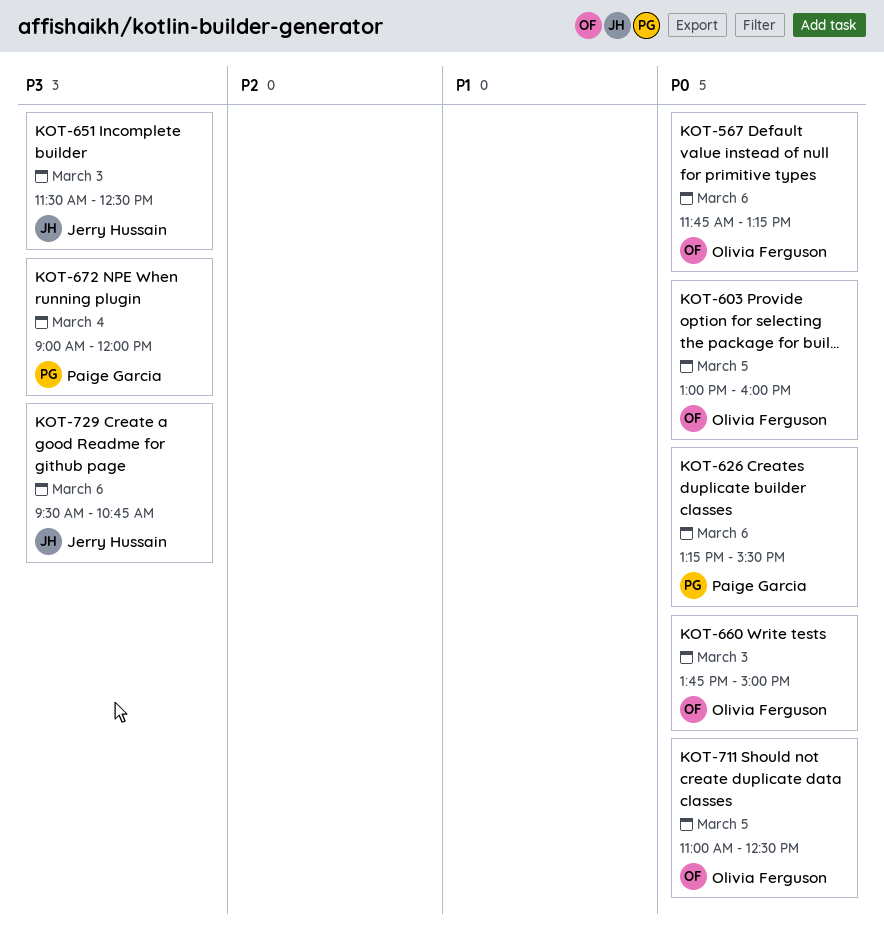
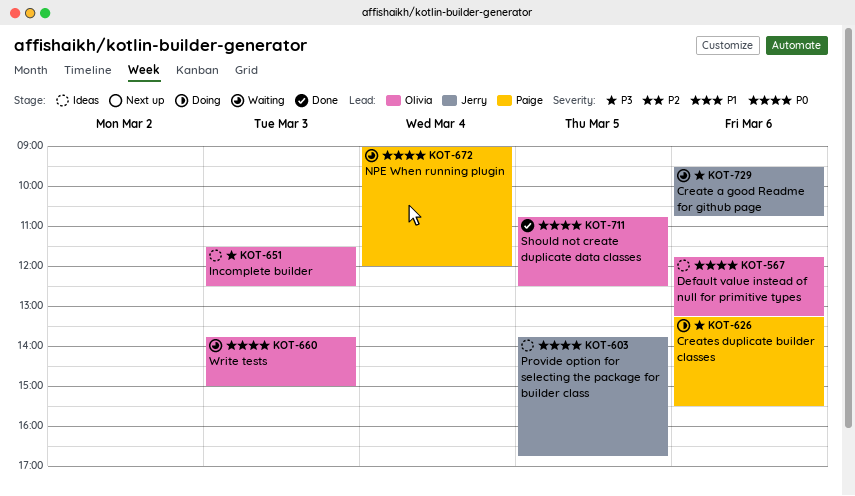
KOT-603, owner: Olivia Ferguson -> Jerry Hussain
KOT-603, begins: 13:00 -> 13:45
KOT-603, ends: 16:00 -> 16:45
KOT-626, priority: P0 -> P3
KOT-651, owner: Jerry Hussain -> Olivia Ferguson
KOT-672, priority: P3 -> P0
KOT-711, begins: 11:00 -> 10:45

